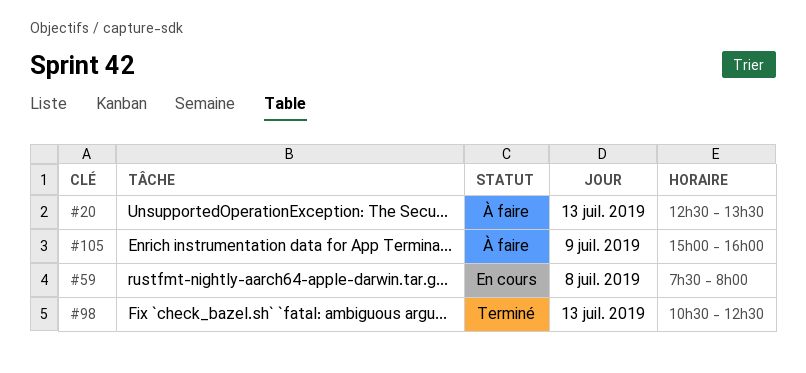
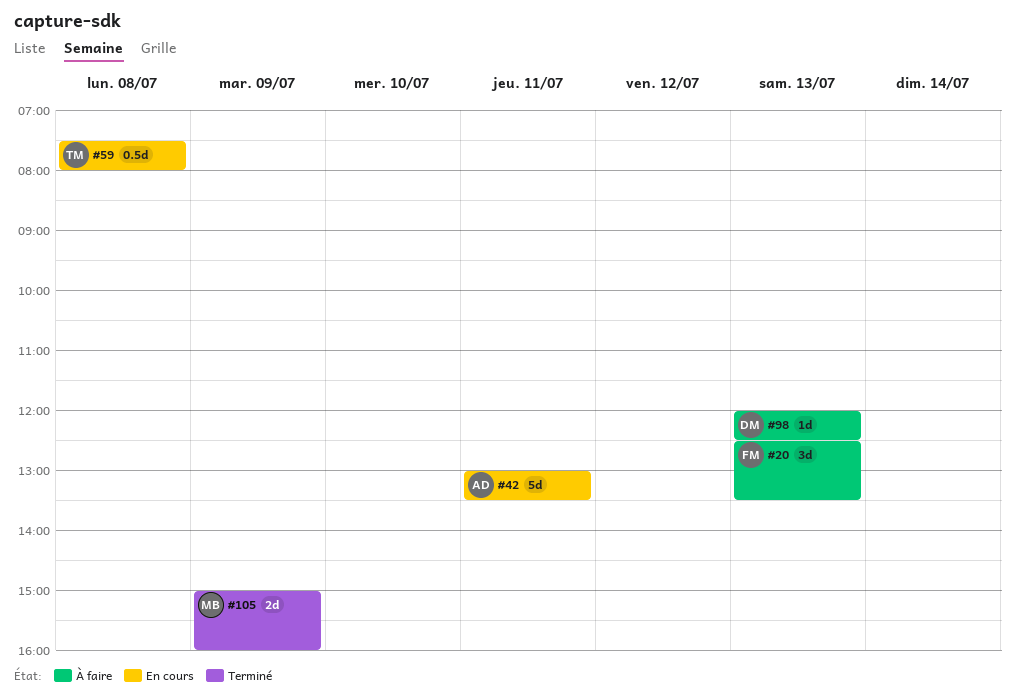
#42: none -> present
#98, status: Terminé -> À faire
#98, begins: 10:30 -> 12:00
#105, status: À faire -> Terminé

